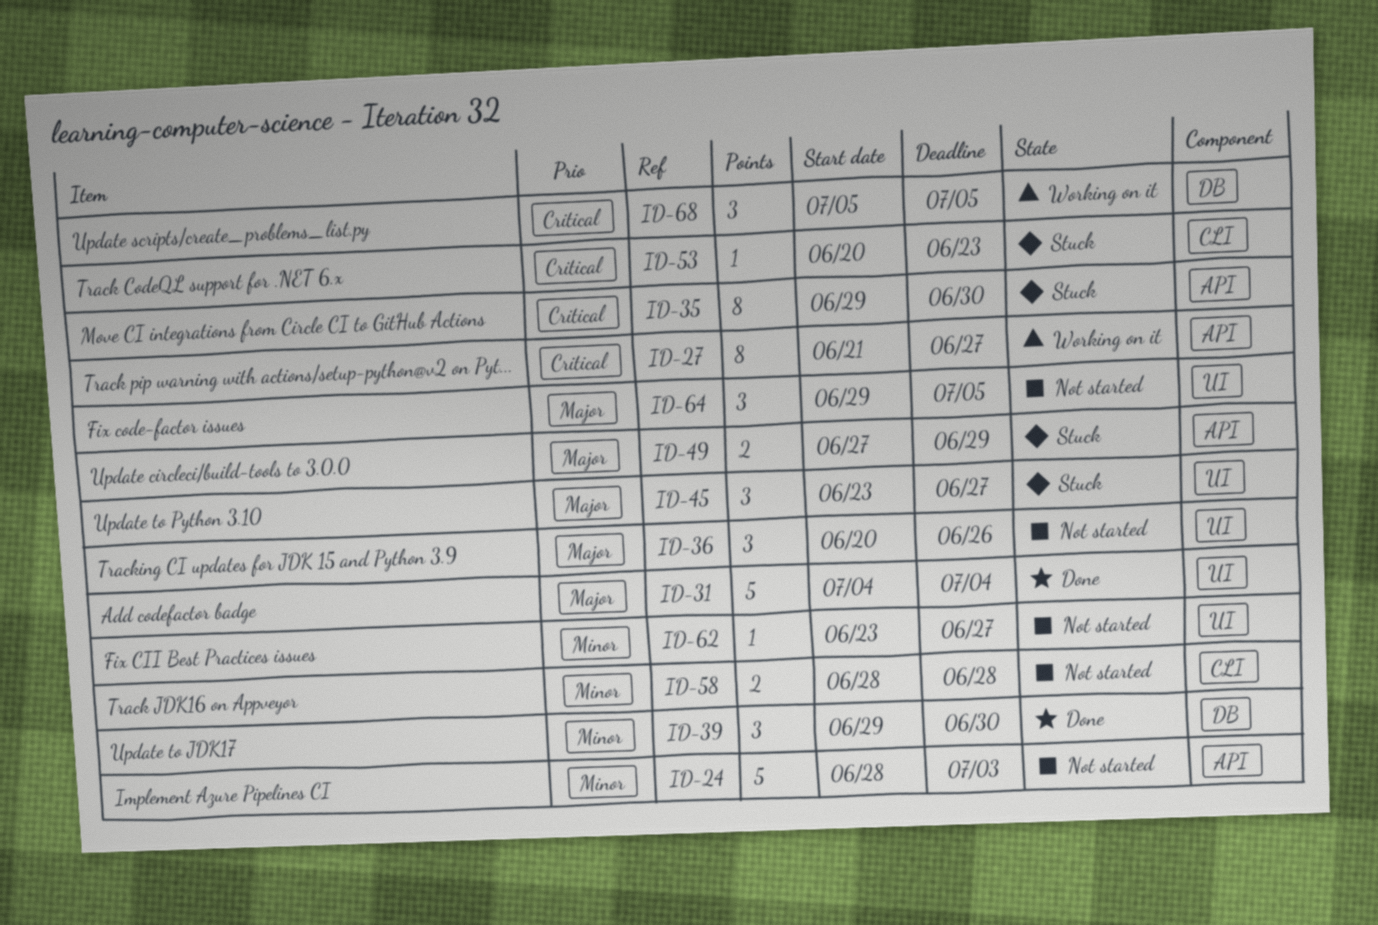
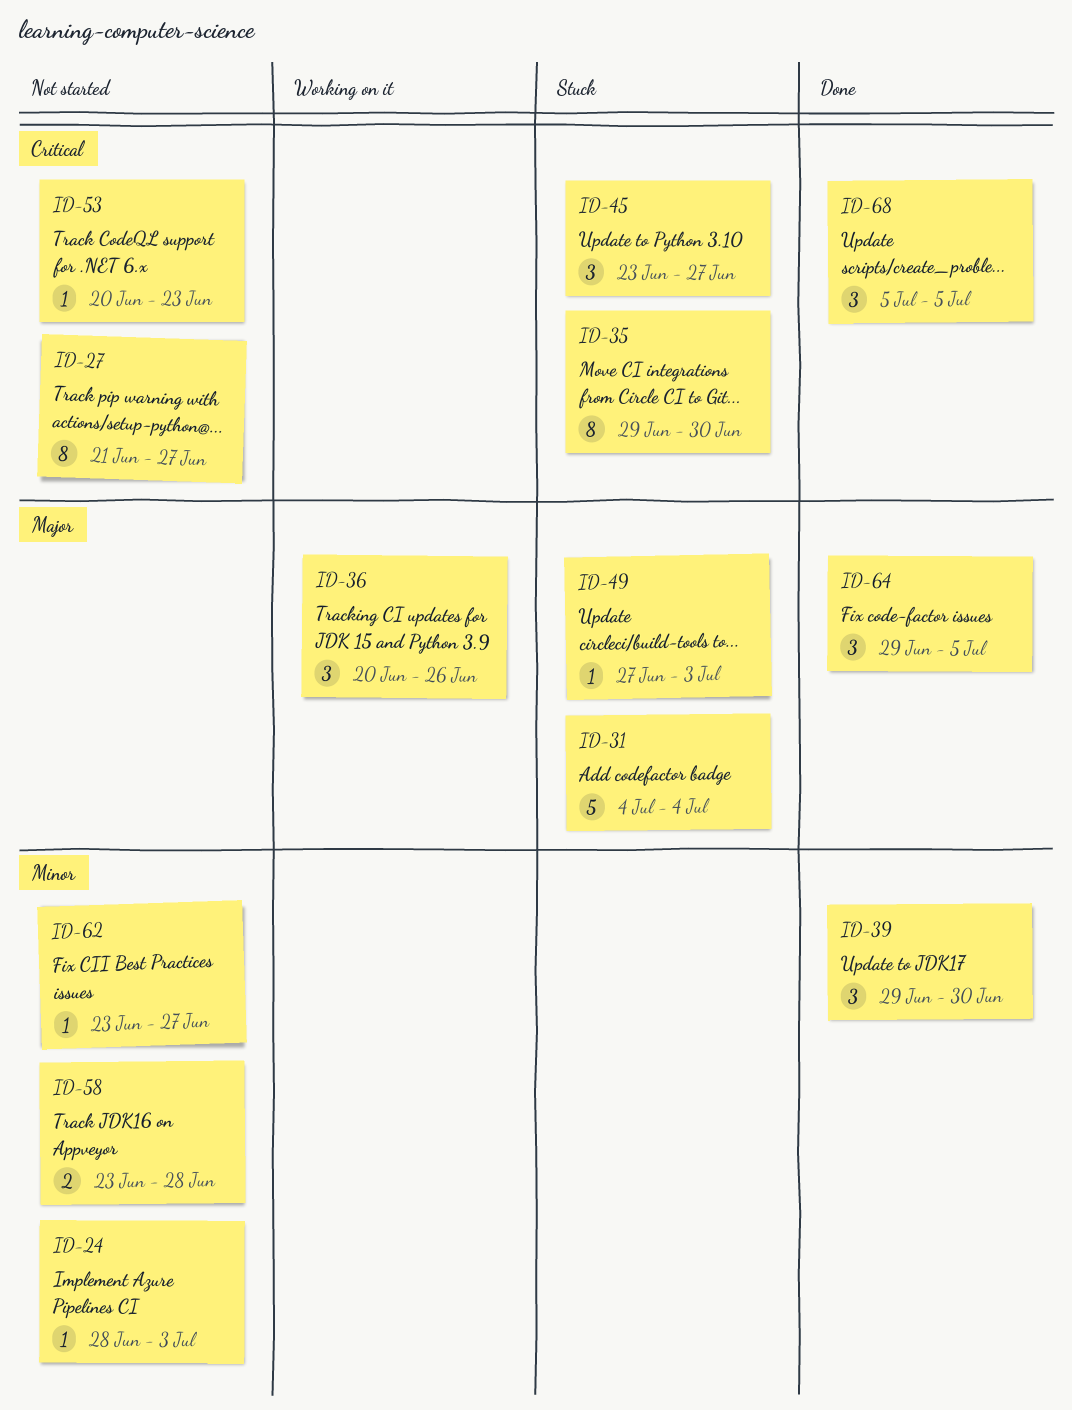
ID-24, estimate: 5 -> 1
ID-27, status: Working on it -> Not started
ID-31, status: Done -> Stuck
ID-36, status: Not started -> Working on it
ID-45, priority: Major -> Critical
ID-49, estimate: 2 -> 1
ID-49, due: Jun 29 -> Jul 3
ID-53, status: Stuck -> Not started
ID-58, start: Jun 28 -> Jun 23
ID-64, status: Not started -> Done
ID-68, status: Working on it -> Done

